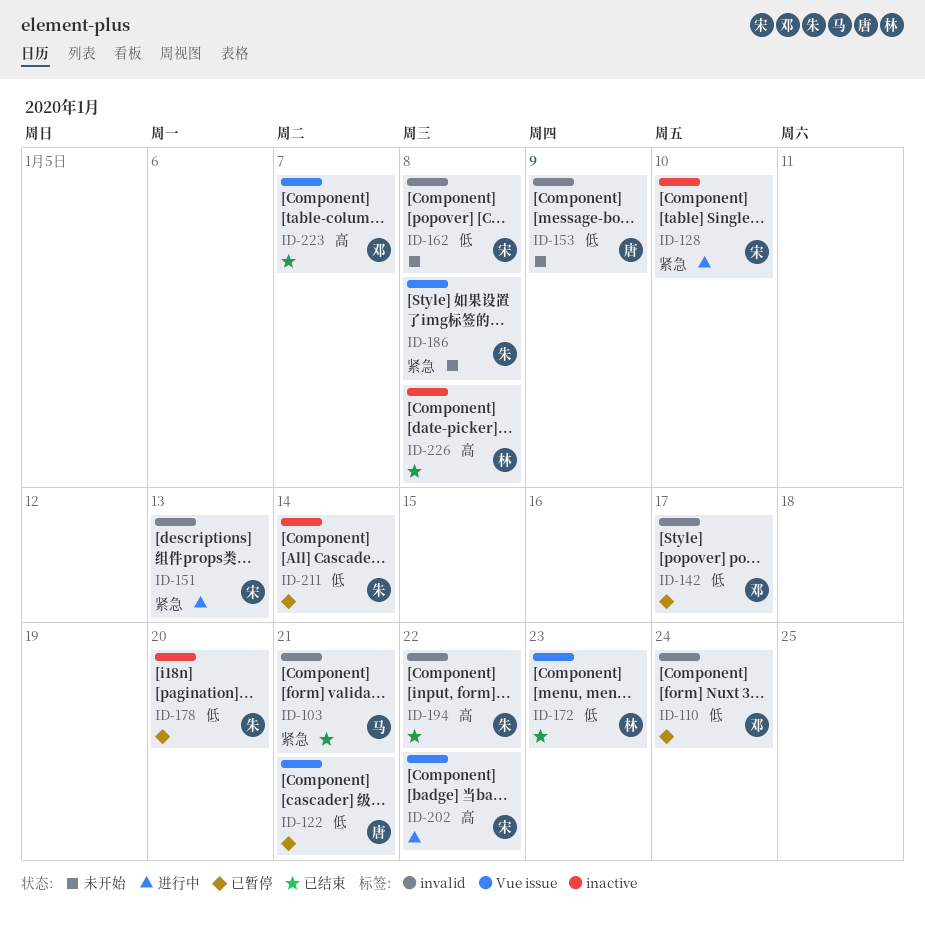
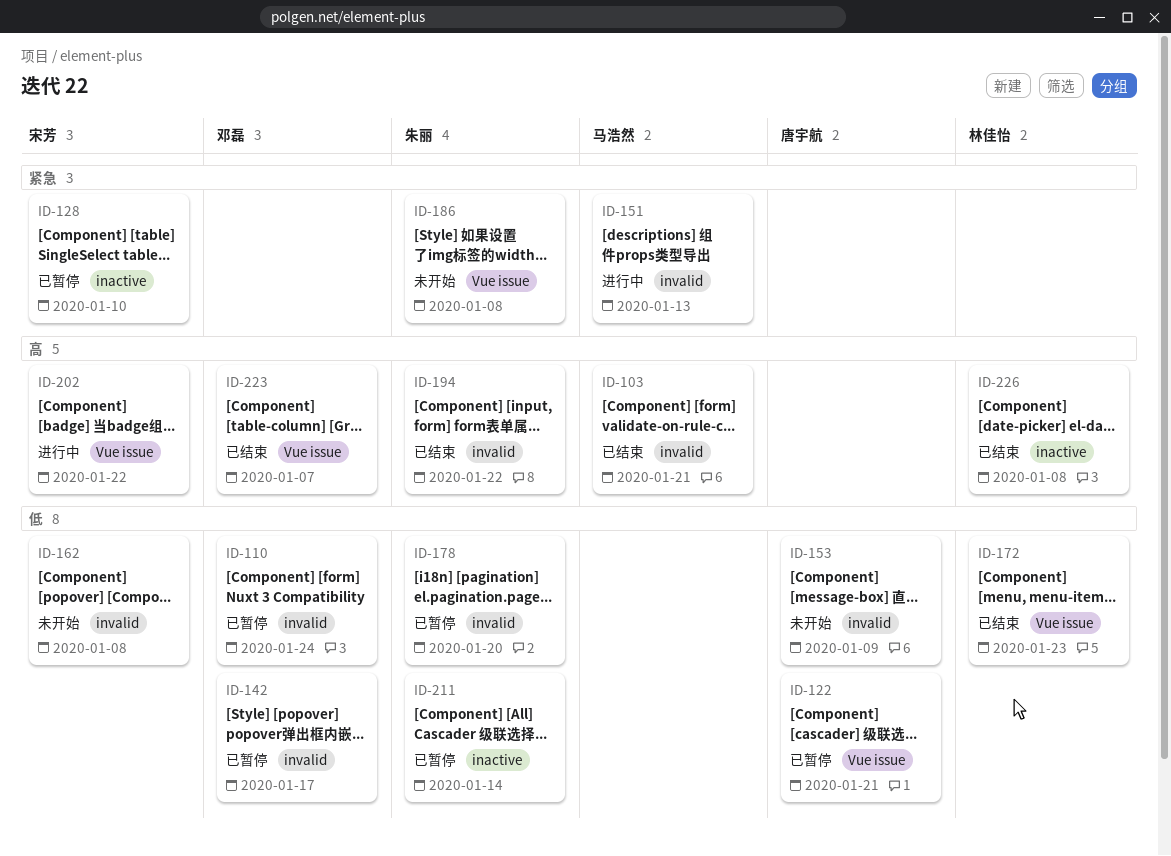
ID-103, priority: 紧急 -> 高
ID-128, status: 进行中 -> 已暂停
ID-151, owner: 宋芳 -> 马浩然
ID-178, label: inactive -> invalid

